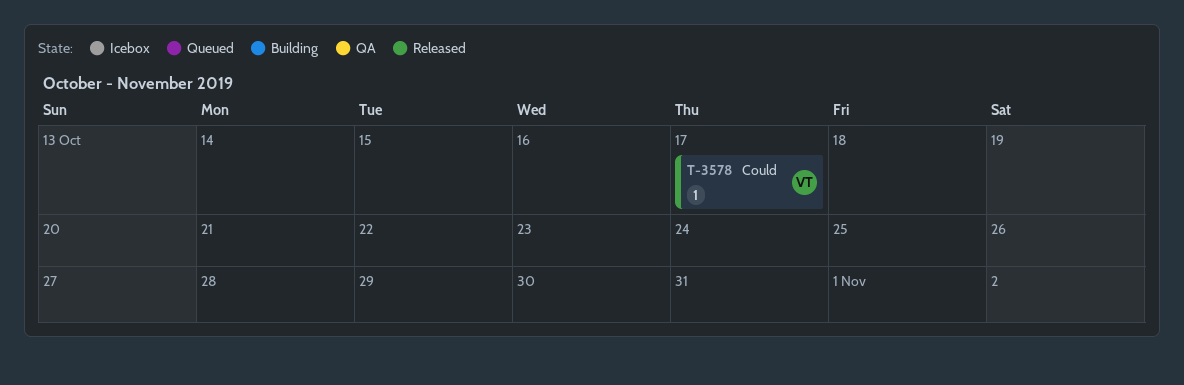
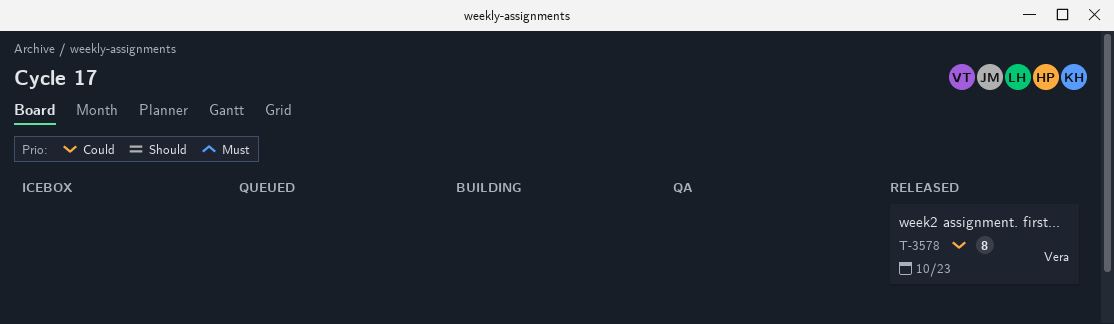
T-3578, estimate: 1 -> 8
T-3578, due: Oct 17 -> Oct 23

